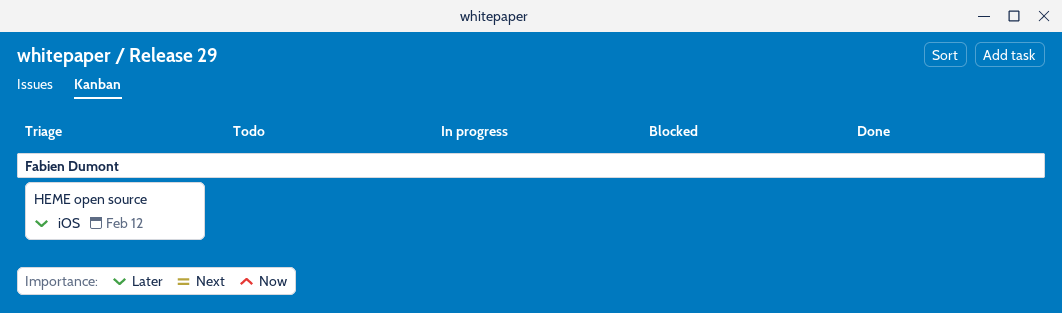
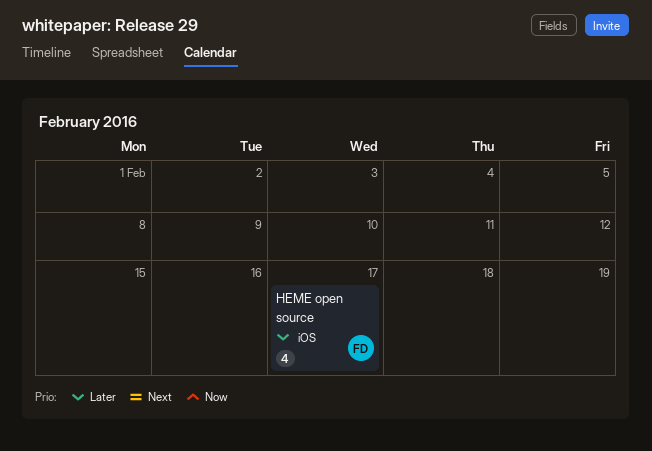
HEME open source, due: Feb 12 -> Feb 17

